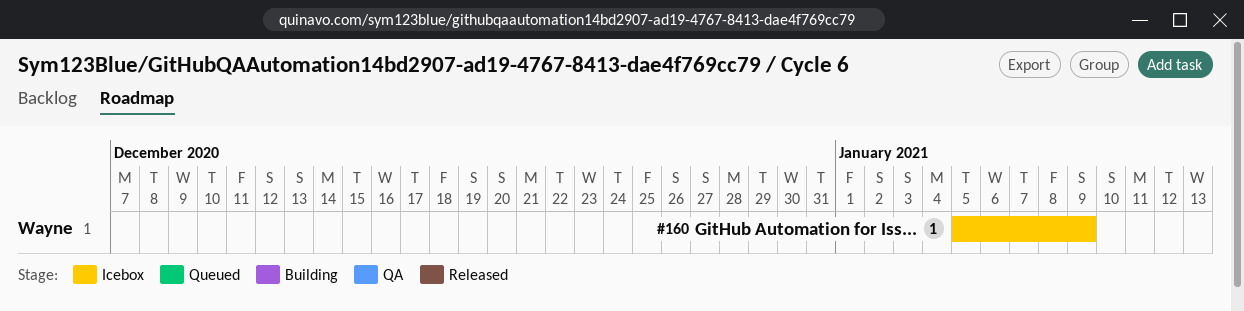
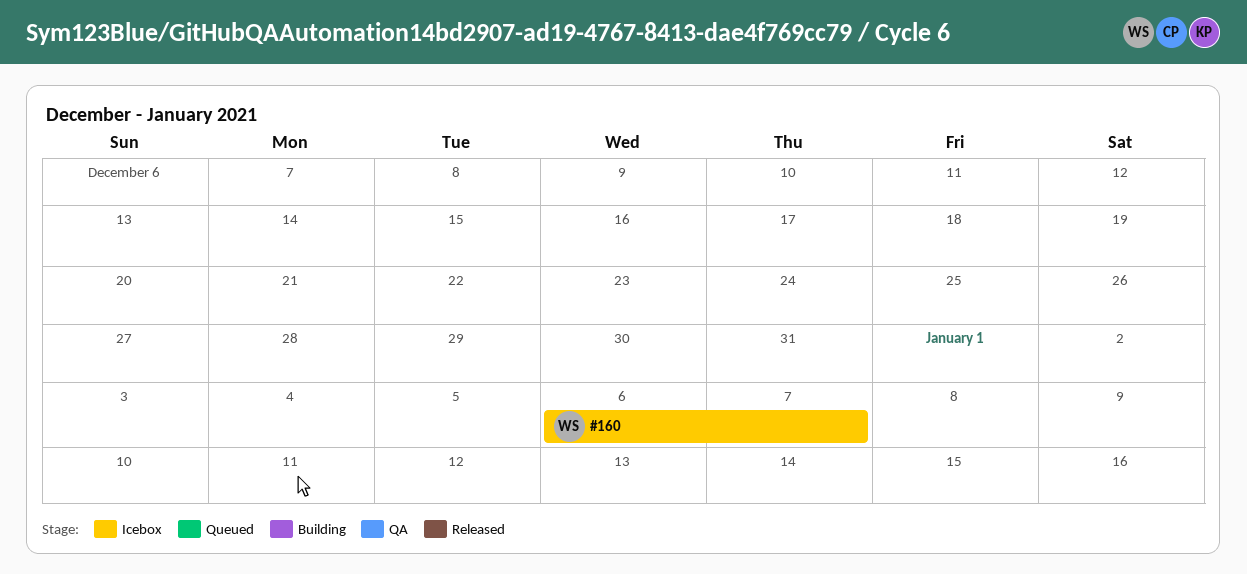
#160, start: Jan 5 -> Jan 6
#160, due: Jan 9 -> Jan 7

